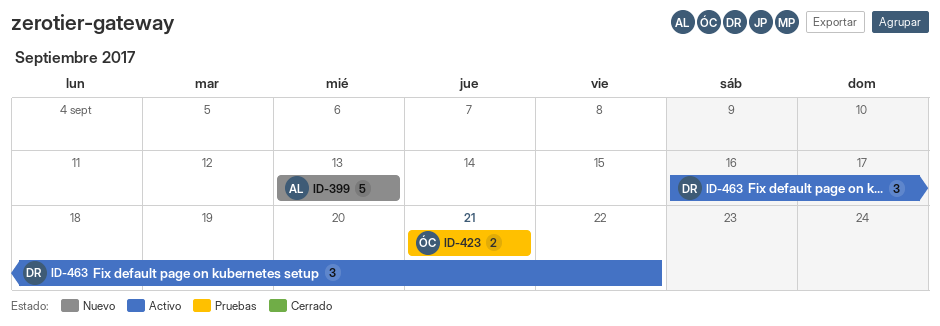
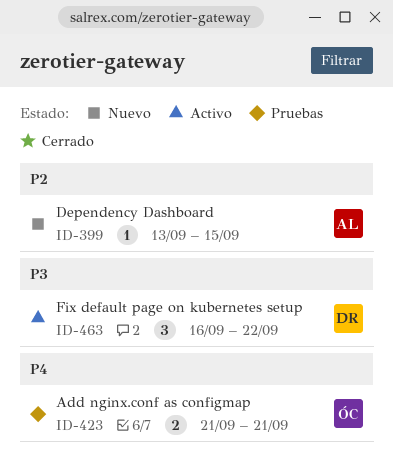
ID-399, estimate: 5 -> 1
ID-399, due: Sep 13 -> Sep 15

